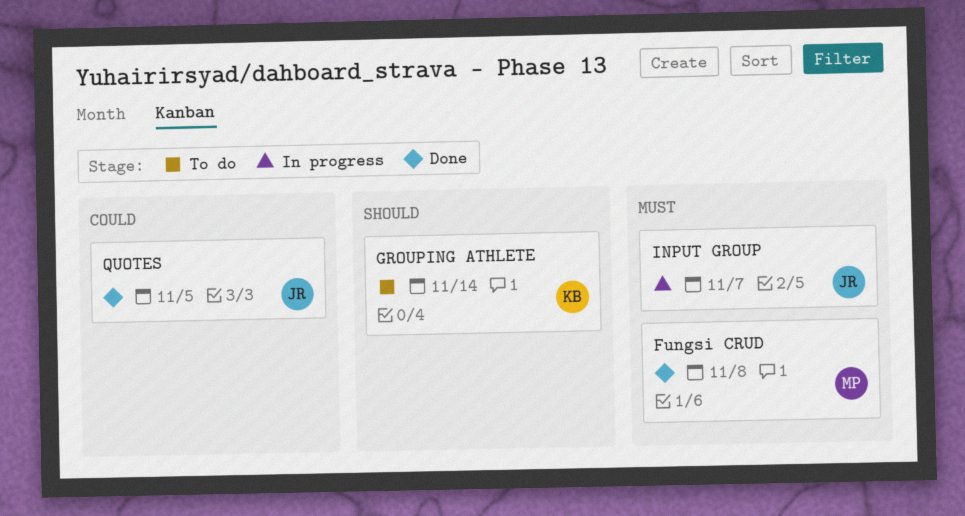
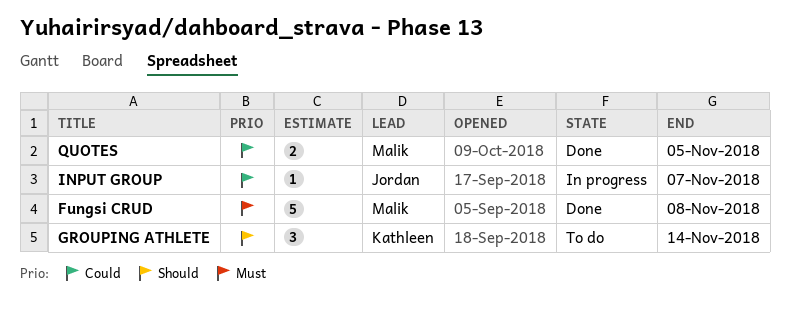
INPUT GROUP, priority: Must -> Could
QUOTES, owner: Jordan -> Malik

